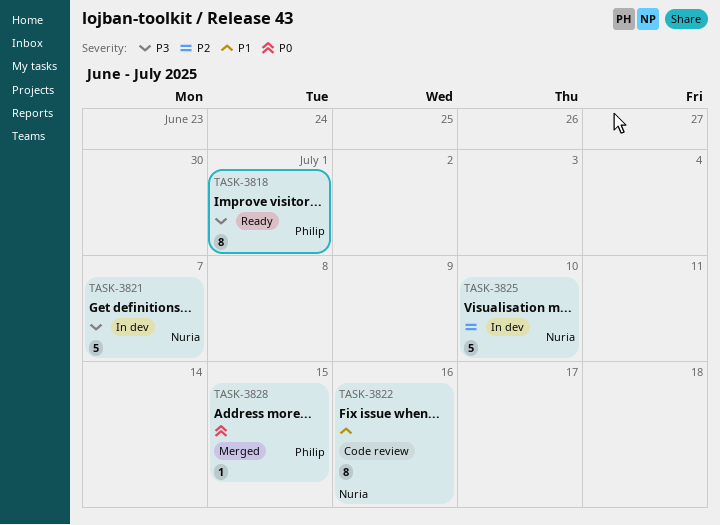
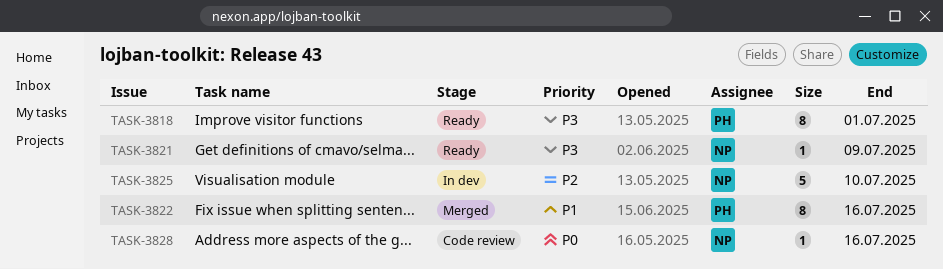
TASK-3821, status: In dev -> Ready
TASK-3821, estimate: 5 -> 1
TASK-3821, due: Jul 7 -> Jul 9
TASK-3822, status: Code review -> Merged
TASK-3822, owner: Nuria -> Philip
TASK-3828, status: Merged -> Code review
TASK-3828, owner: Philip -> Nuria
TASK-3828, due: Jul 15 -> Jul 16

